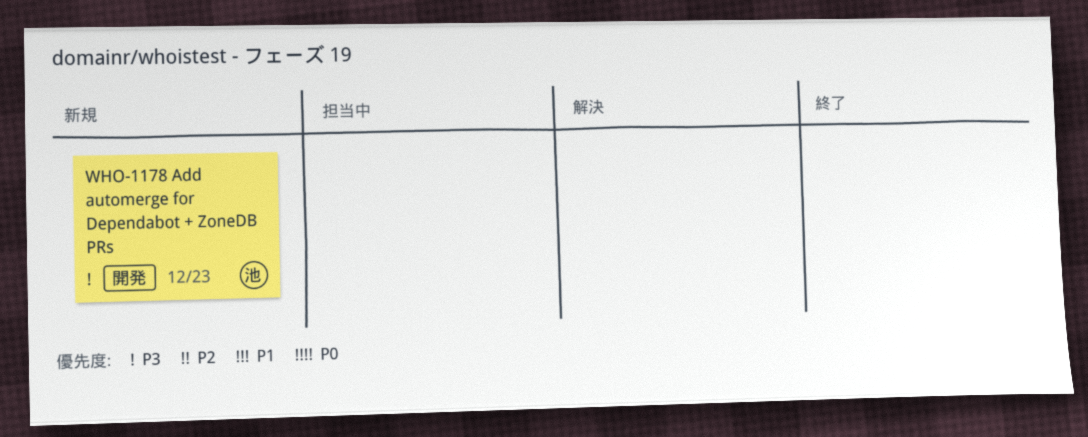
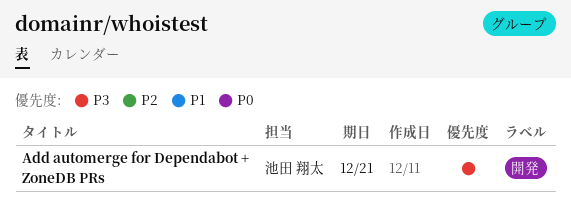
Add automerge for Dependabot + ZoneDB PRs, due: Dec 23 -> Dec 21

